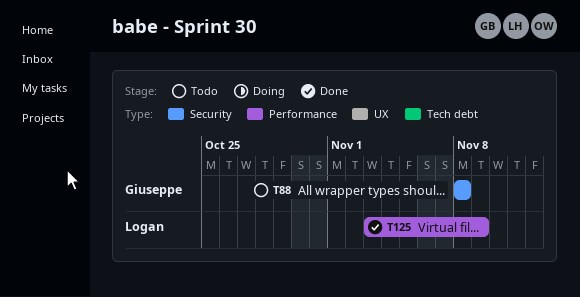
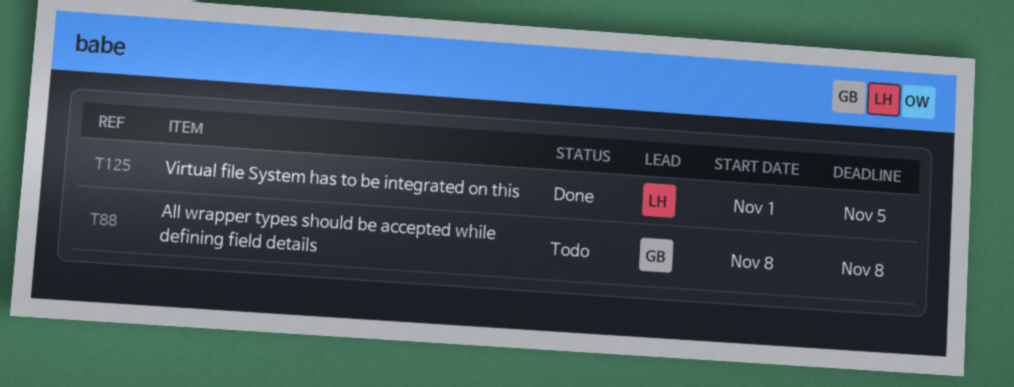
T125, start: Nov 3 -> Nov 1
T125, due: Nov 9 -> Nov 5

